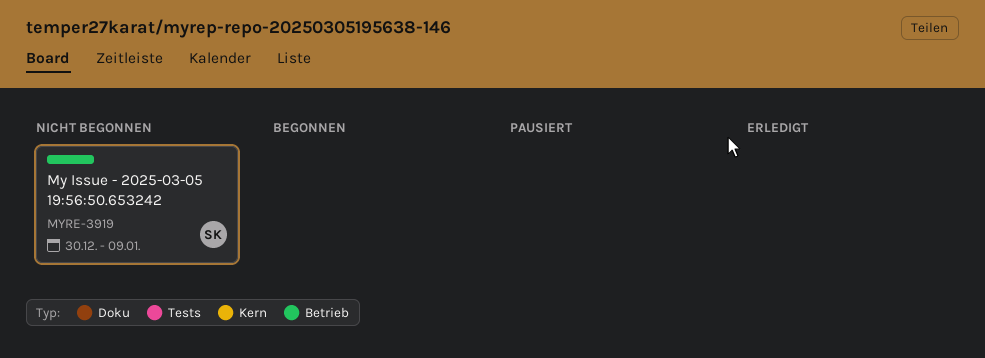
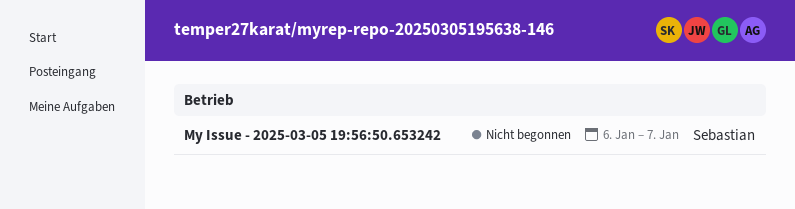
My Issue - 2025-03-05 19:56:50.653242, start: Dec 30 -> Jan 6
My Issue - 2025-03-05 19:56:50.653242, due: Jan 9 -> Jan 7

